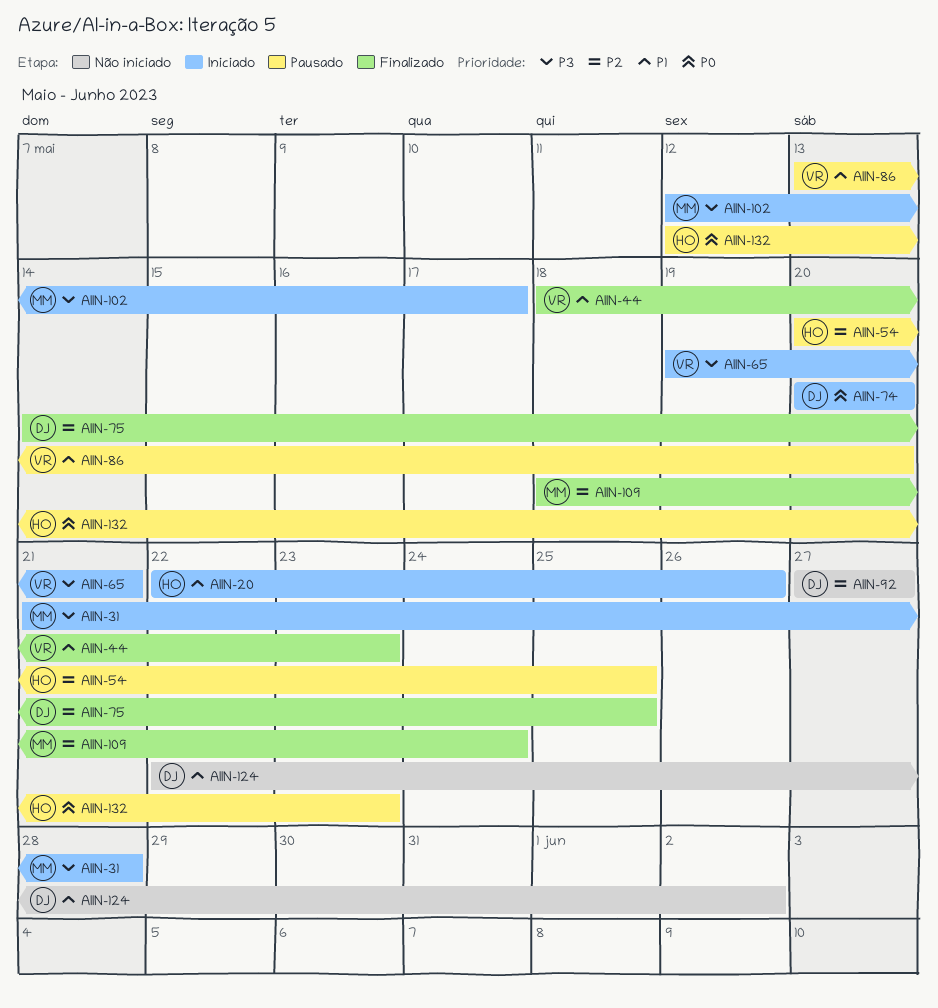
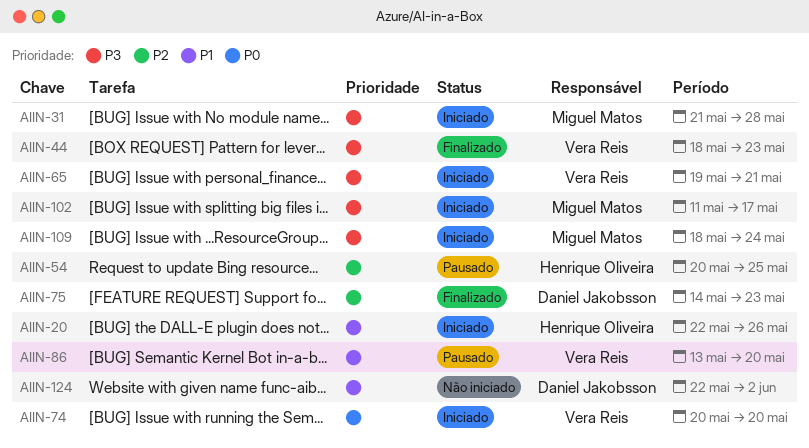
AIIN-44, priority: P1 -> P3
AIIN-74, owner: Daniel Jakobsson -> Vera Reis
AIIN-75, due: May 25 -> May 23
AIIN-92: present -> none
AIIN-102, start: May 12 -> May 11
AIIN-109, status: Finalizado -> Iniciado
AIIN-109, priority: P2 -> P3
AIIN-132: present -> none

